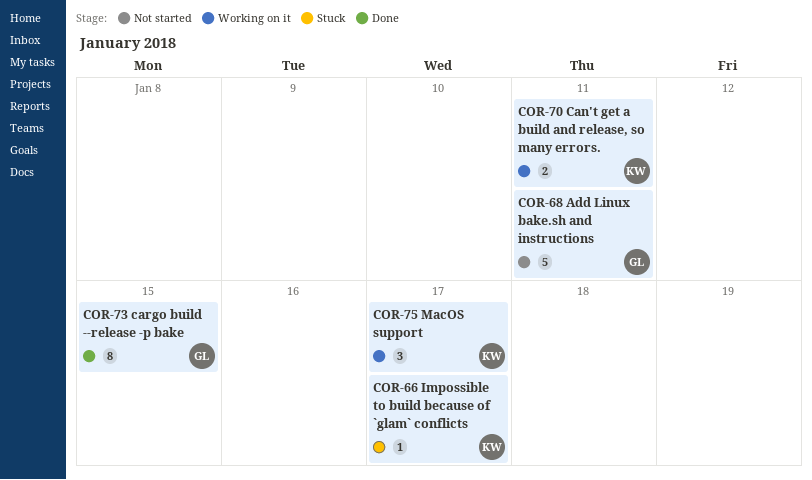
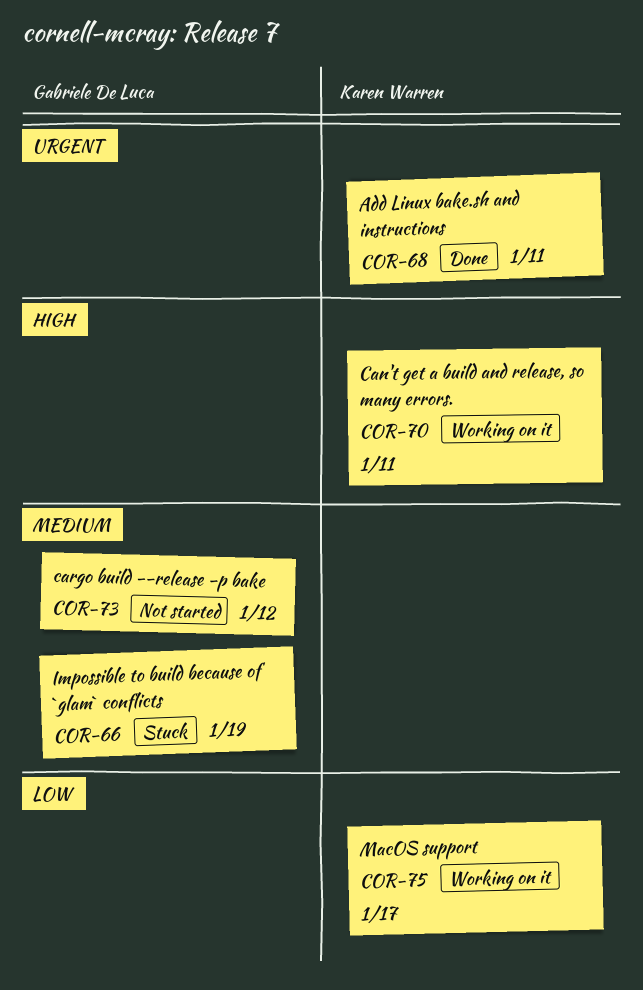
COR-66, owner: Karen Warren -> Gabriele De Luca
COR-66, due: Jan 17 -> Jan 19
COR-68, status: Not started -> Done
COR-68, owner: Gabriele De Luca -> Karen Warren
COR-73, status: Done -> Not started
COR-73, due: Jan 15 -> Jan 12

